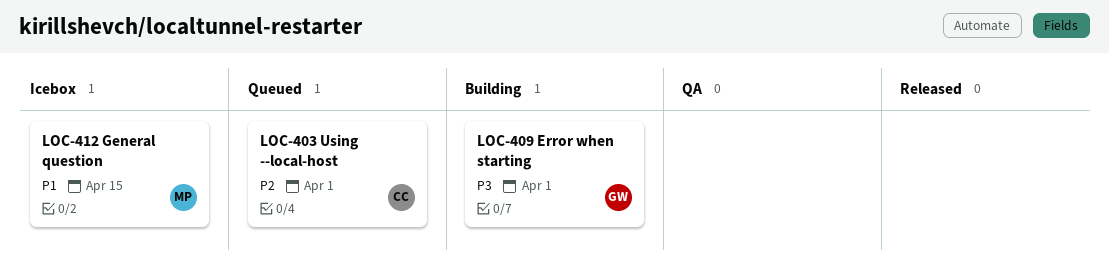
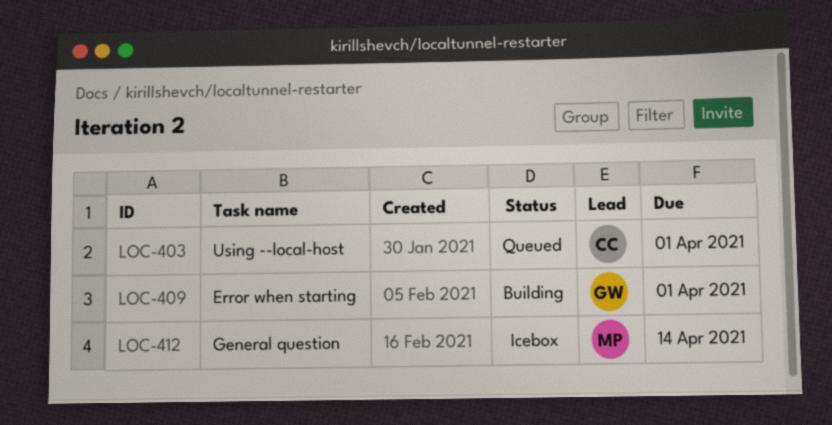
LOC-412, due: Apr 15 -> Apr 14

